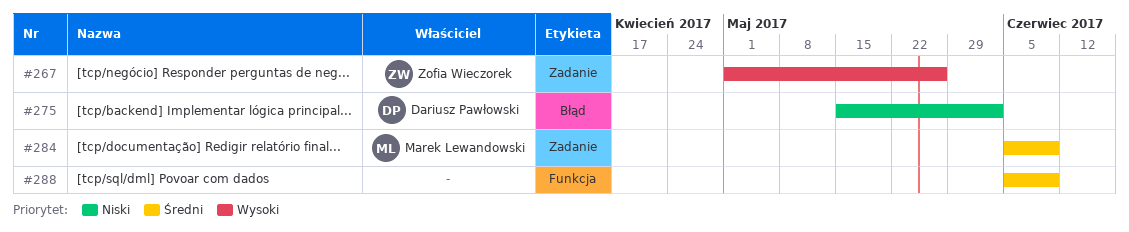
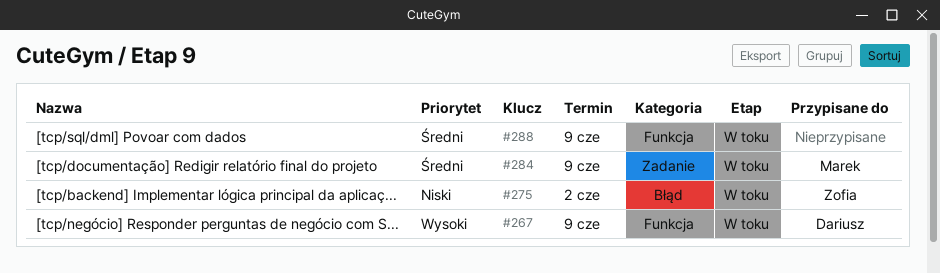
#267, owner: Zofia Wieczorek -> Dariusz Pawłowski
#267, label: Zadanie -> Funkcja
#267, due: May 26 -> Jun 9
#275, owner: Dariusz Pawłowski -> Zofia Wieczorek

